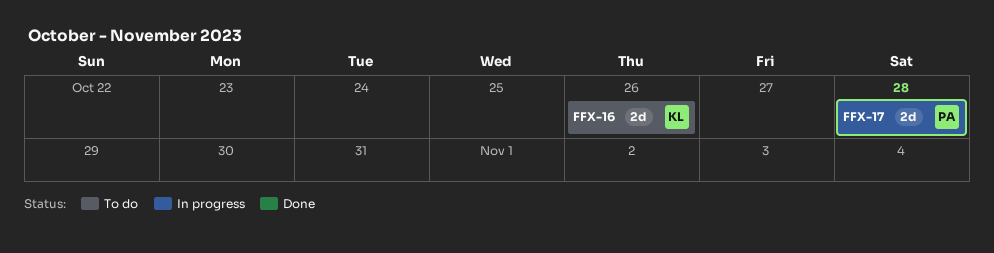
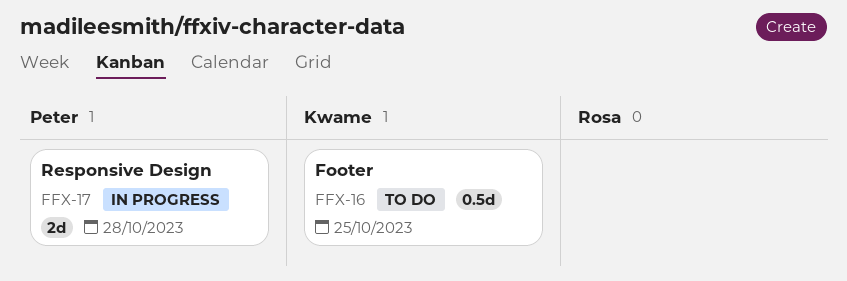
FFX-16, estimate: 2d -> 0.5d
FFX-16, due: Oct 26 -> Oct 25

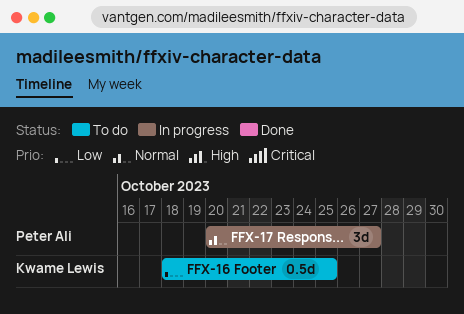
FFX-17, estimate: 2d -> 3d
FFX-17, due: Oct 28 -> Oct 27

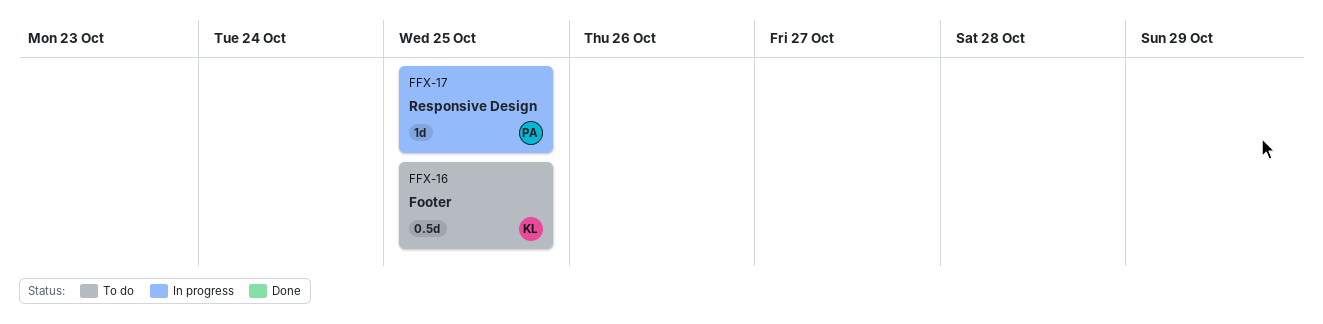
FFX-17, estimate: 3d -> 1d
FFX-17, due: Oct 27 -> Oct 25

